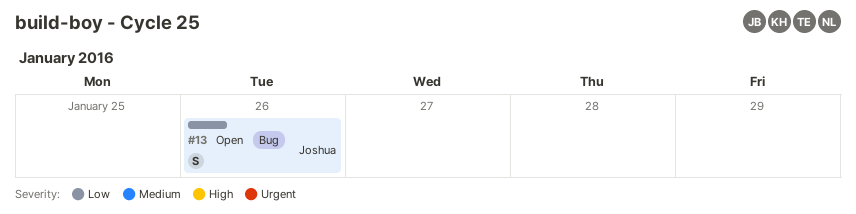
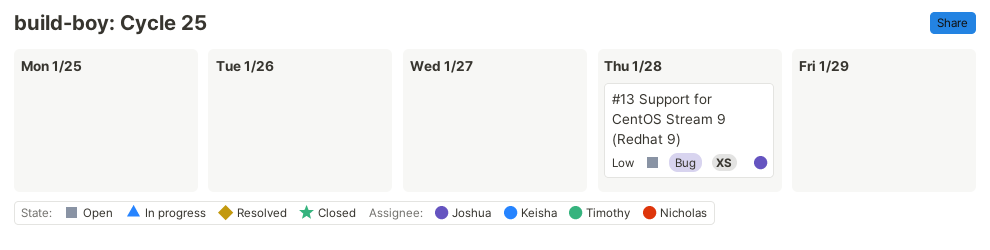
#13, estimate: S -> XS
#13, due: Jan 26 -> Jan 28

